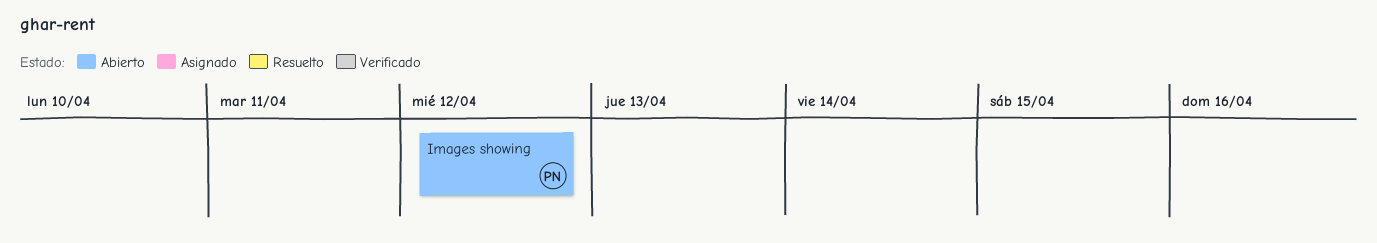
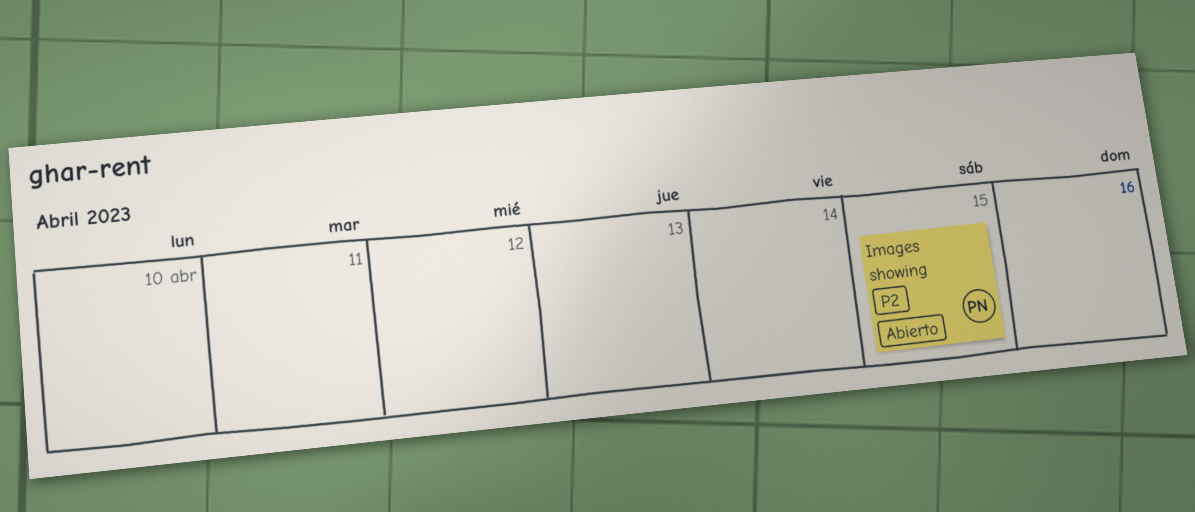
Images showing, due: Apr 12 -> Apr 15

